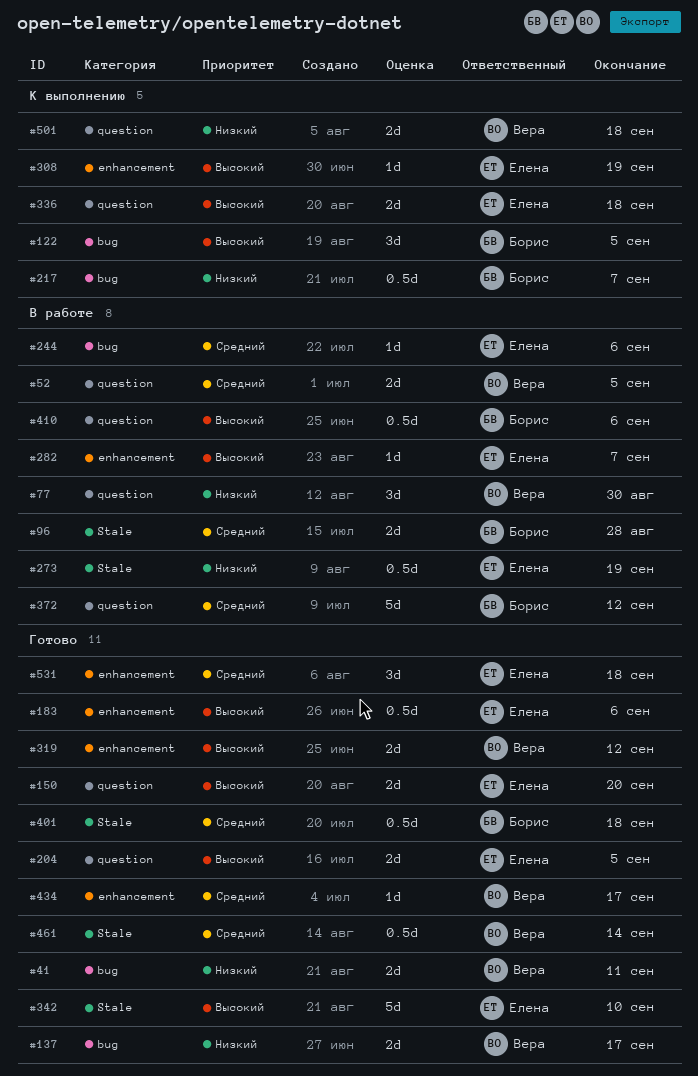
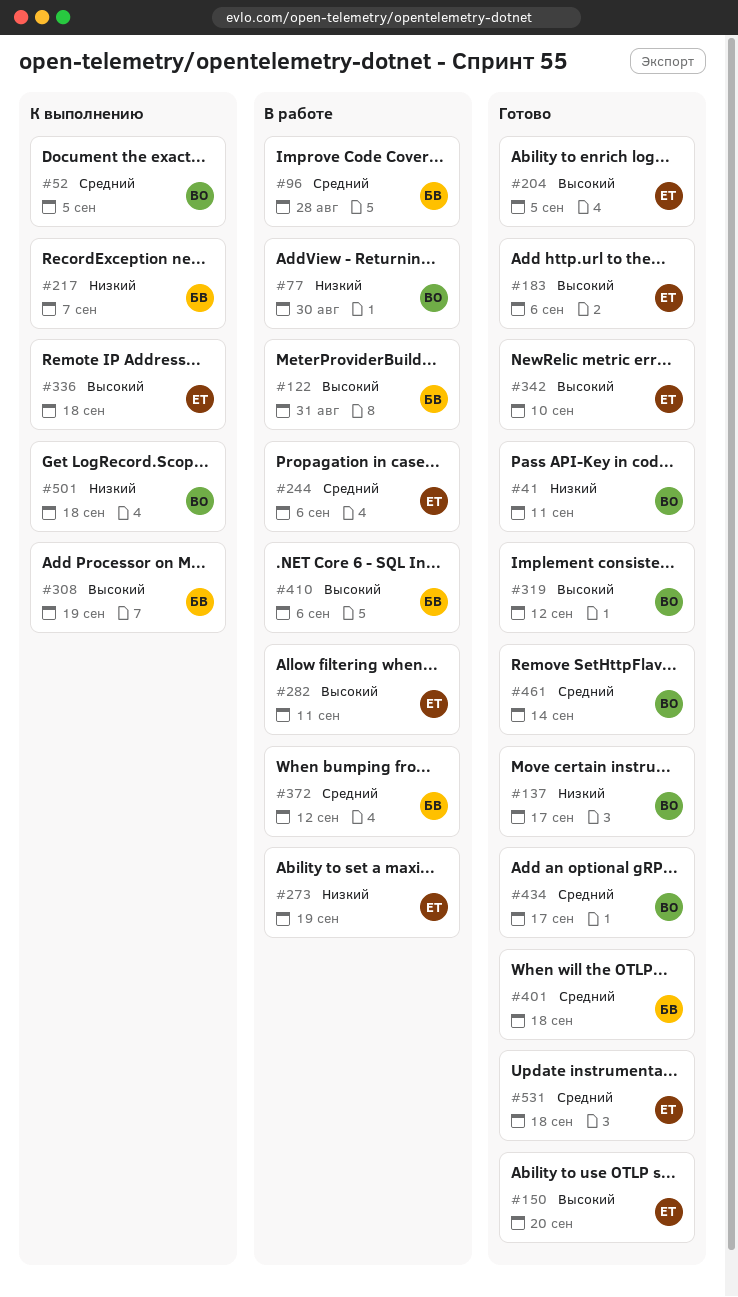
#52, status: В работе -> К выполнению
#122, status: К выполнению -> В работе
#122, due: Sep 5 -> Aug 31
#282, due: Sep 7 -> Sep 11
#308, owner: Елена -> Борис

